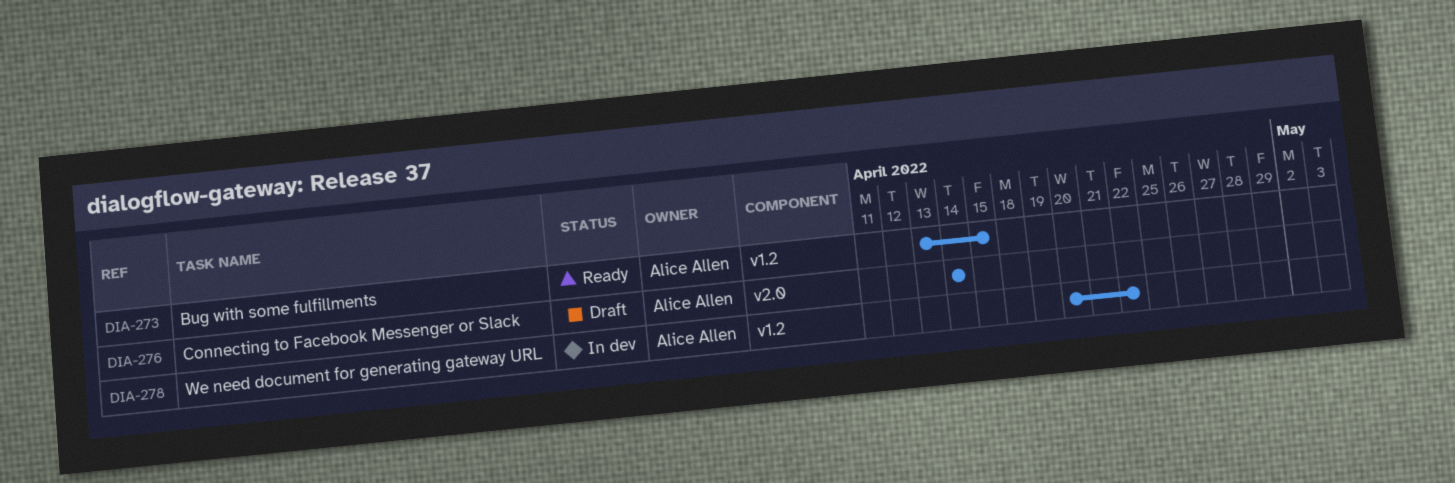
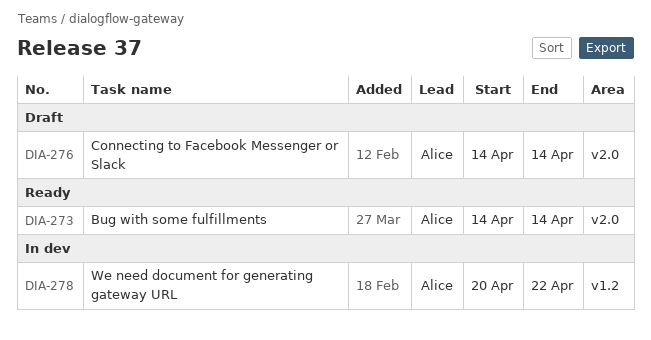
DIA-273, label: v1.2 -> v2.0
DIA-273, start: Apr 13 -> Apr 14
DIA-273, due: Apr 15 -> Apr 14

